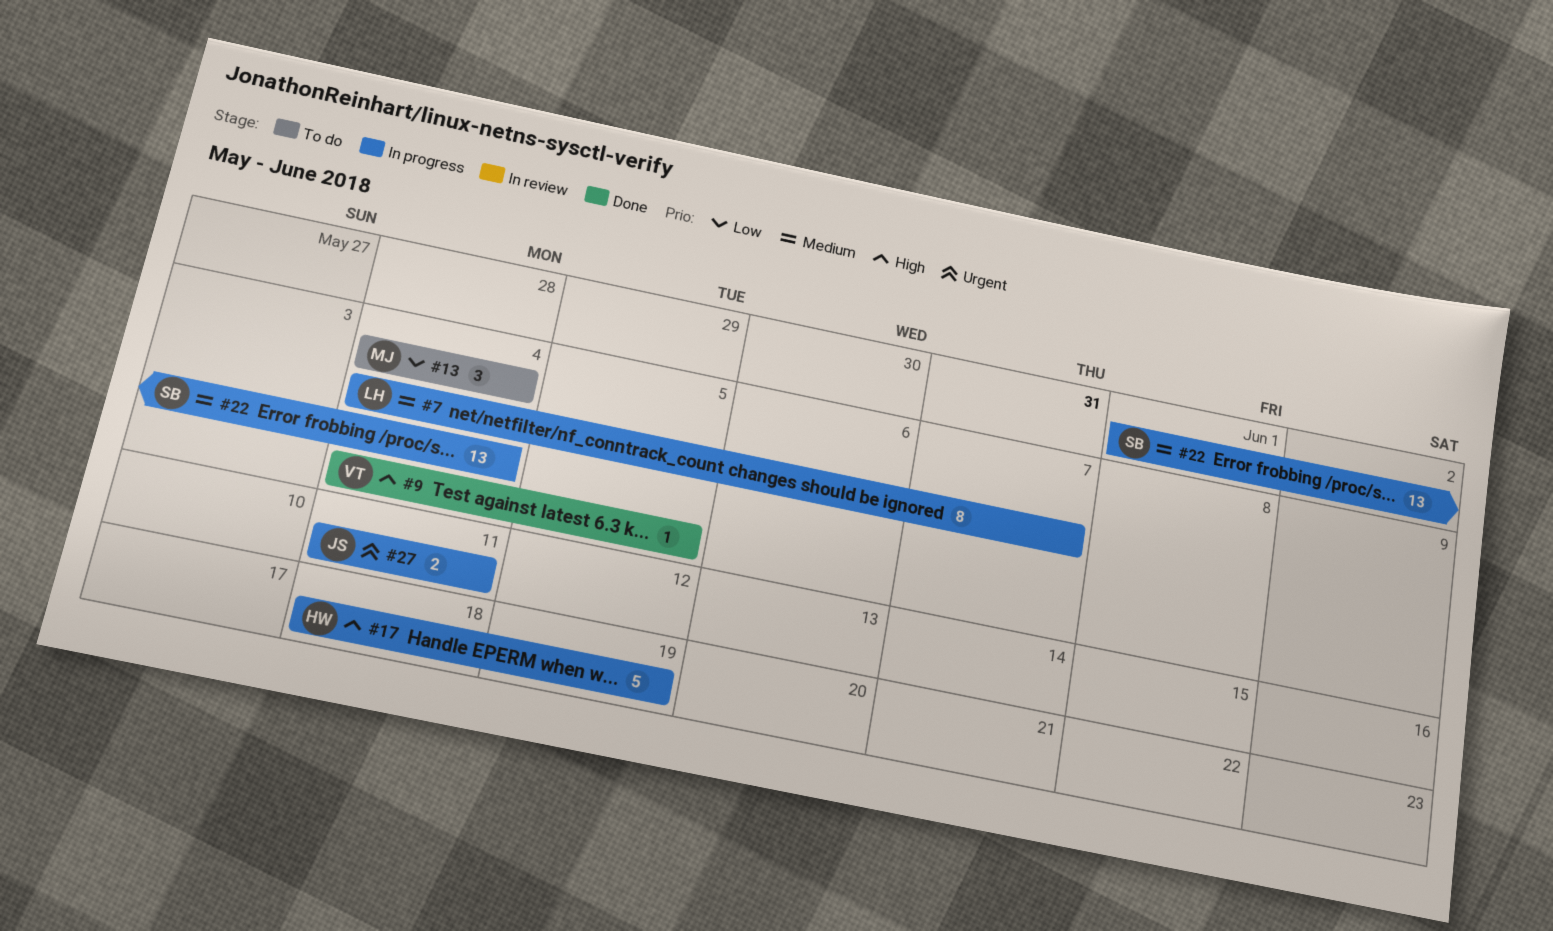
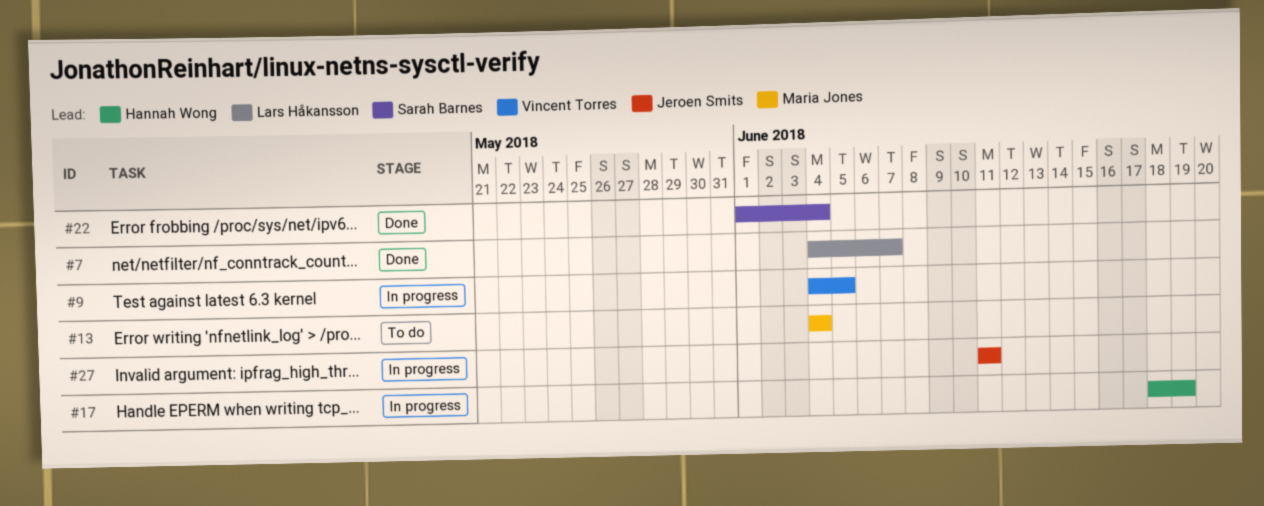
#7, status: In progress -> Done
#9, status: Done -> In progress
#22, status: In progress -> Done

